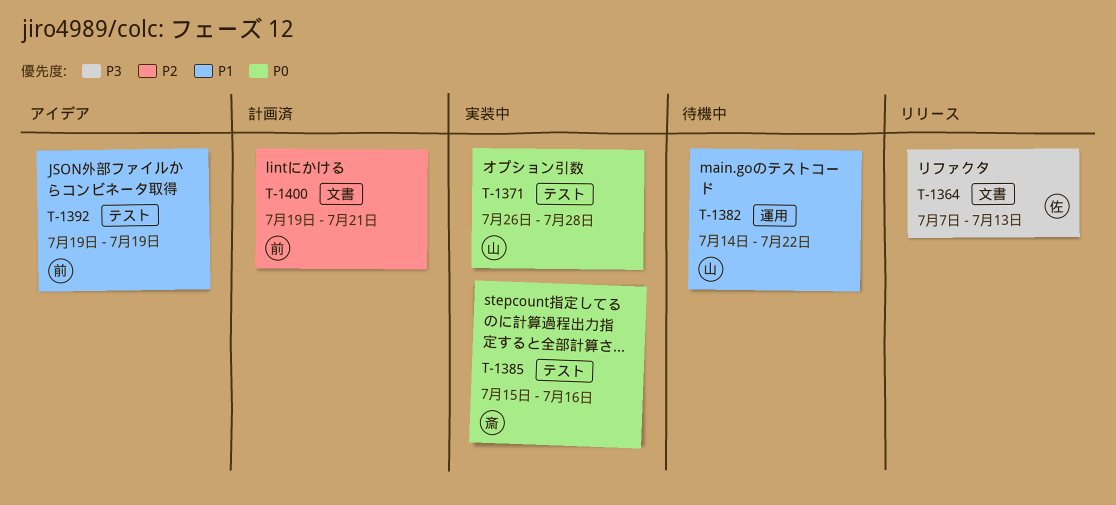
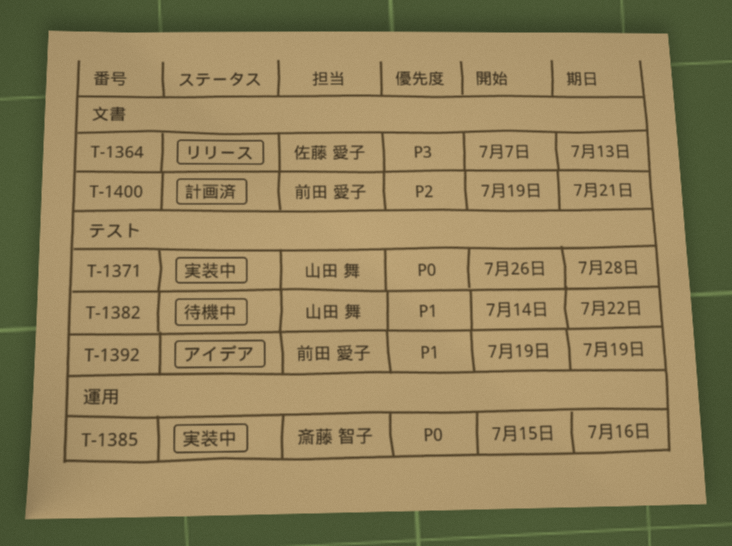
T-1382, label: 運用 -> テスト
T-1385, label: テスト -> 運用

